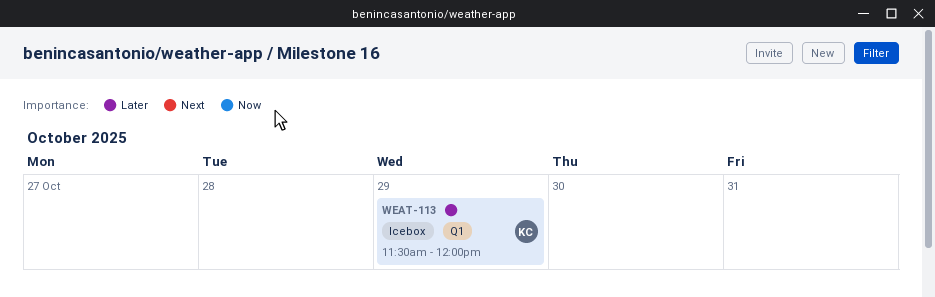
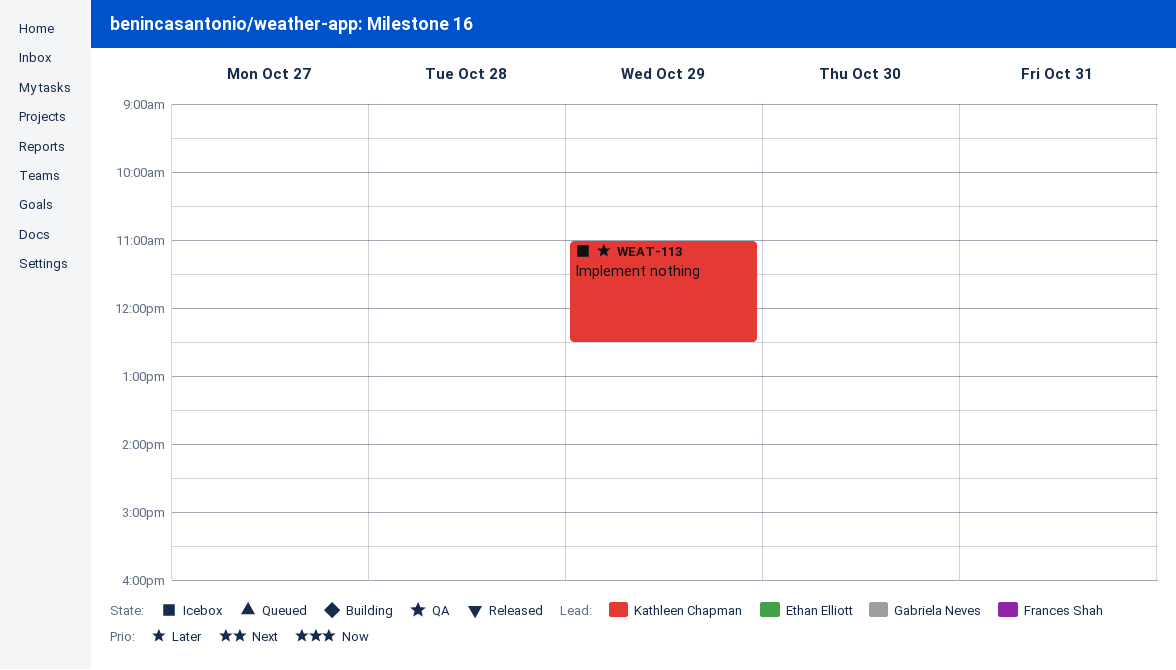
WEAT-113, begins: 11:30 -> 11:00
WEAT-113, ends: 12:00 -> 12:30

